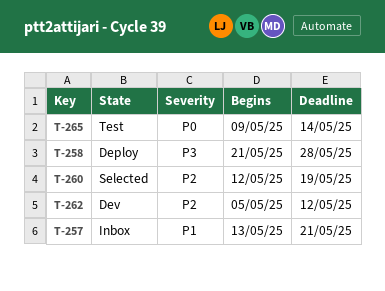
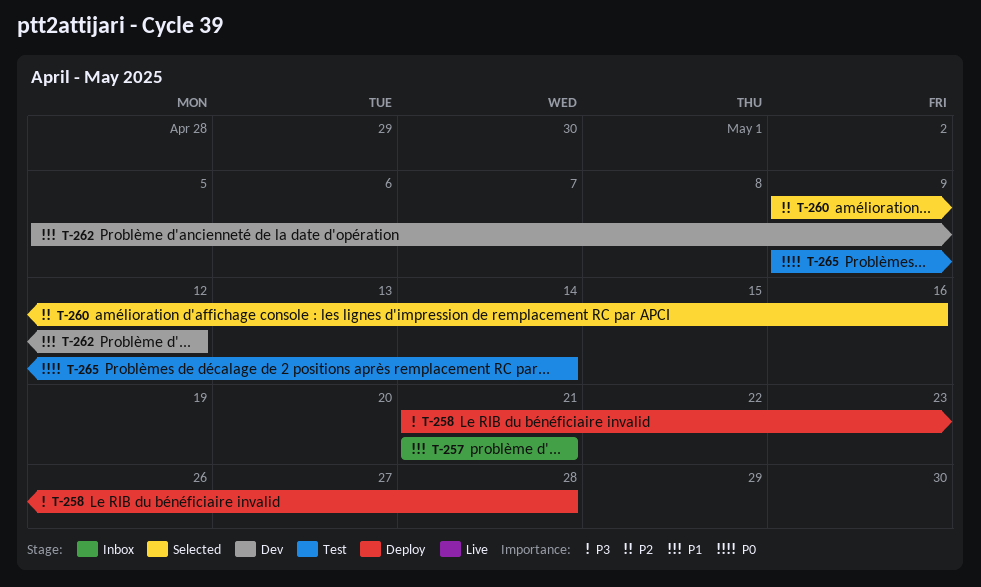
T-257, start: May 13 -> May 21
T-260, start: May 12 -> May 9
T-260, due: May 19 -> May 16
T-262, priority: P2 -> P1

